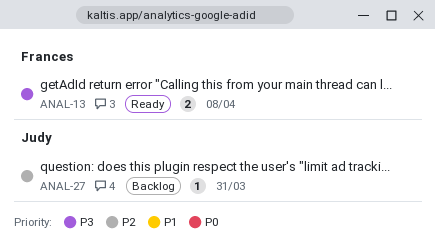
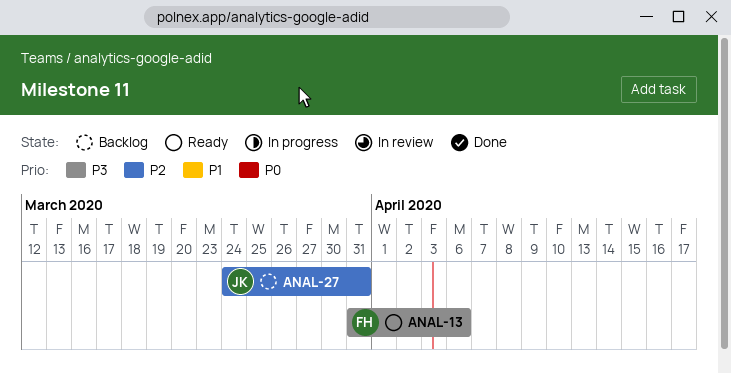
ANAL-13, due: Apr 8 -> Apr 6

